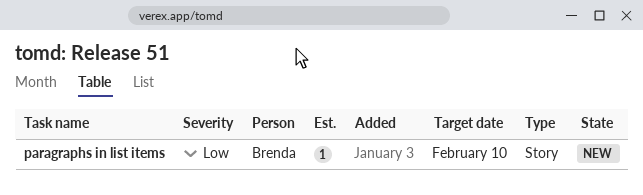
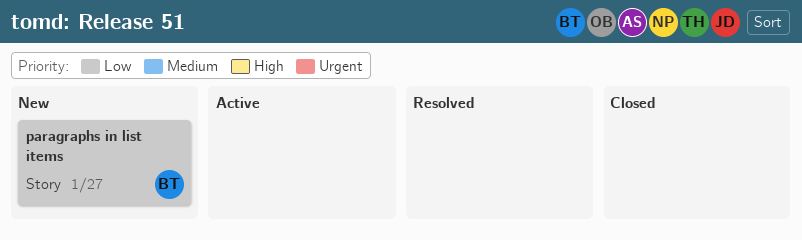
paragraphs in list items, due: Feb 10 -> Jan 27

